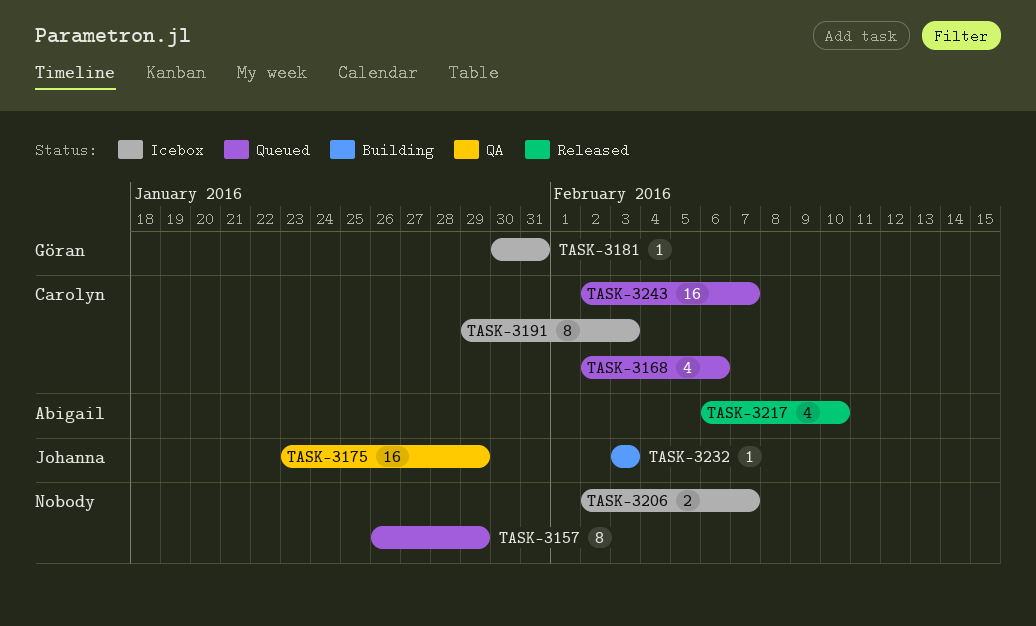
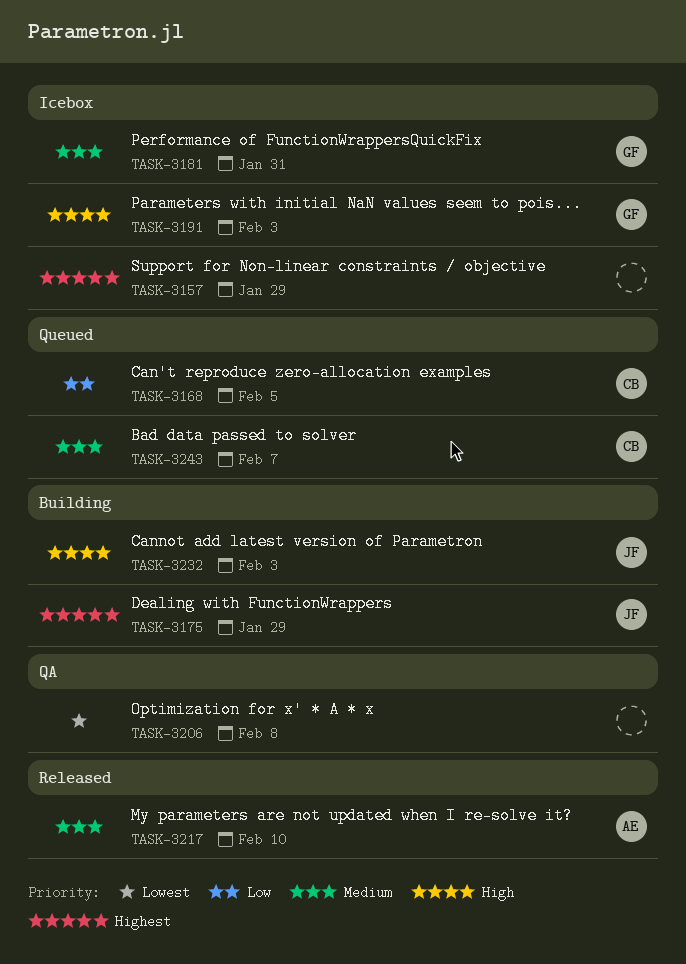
TASK-3157, status: Queued -> Icebox
TASK-3168, due: Feb 6 -> Feb 5
TASK-3175, status: QA -> Building
TASK-3191, owner: Carolyn -> Göran
TASK-3206, status: Icebox -> QA
TASK-3206, due: Feb 7 -> Feb 8

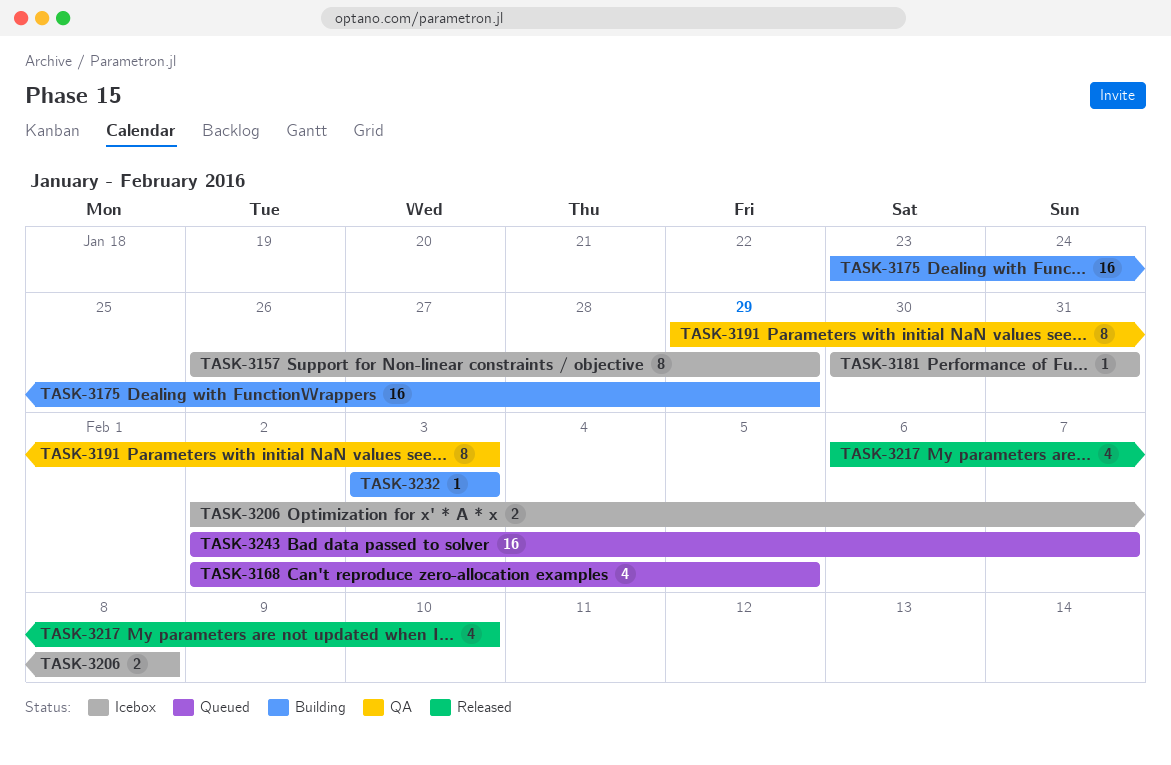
TASK-3191, status: Icebox -> QA
TASK-3206, status: QA -> Icebox

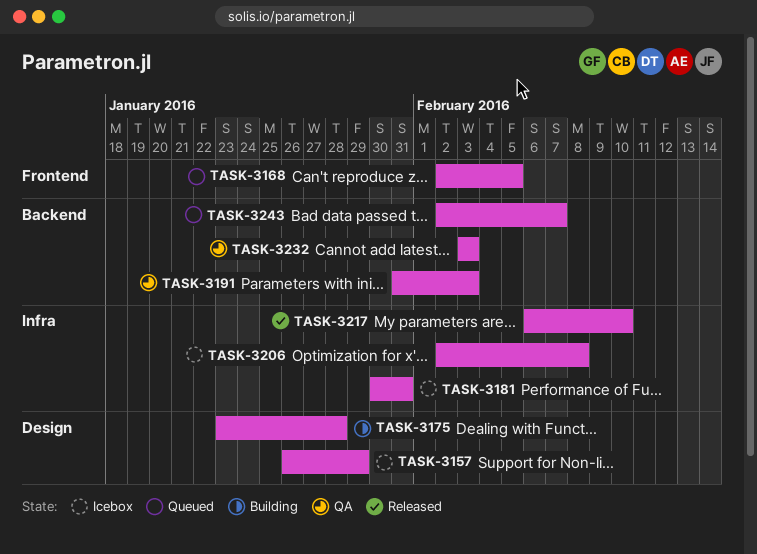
TASK-3175, due: Jan 29 -> Jan 28
TASK-3191, start: Jan 29 -> Jan 31
TASK-3232, status: Building -> QA

